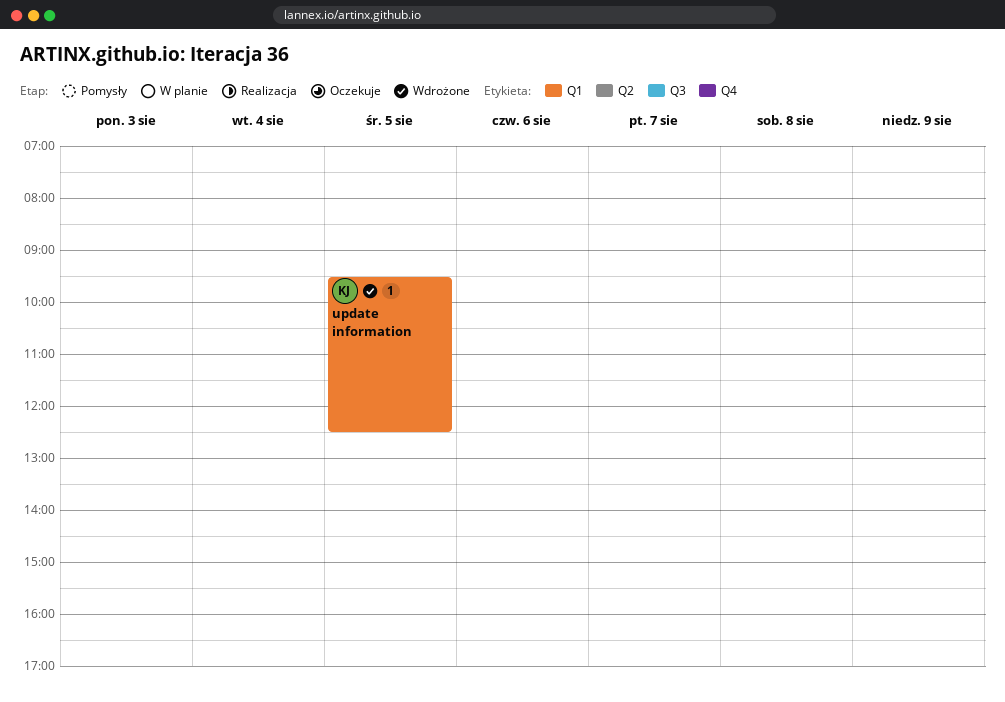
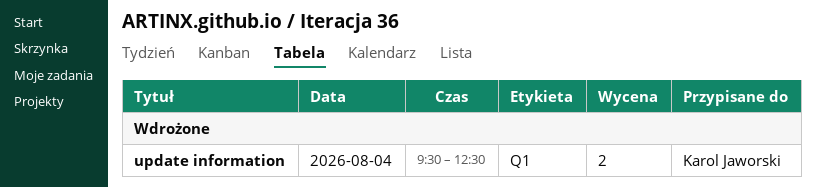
update information, estimate: 1 -> 2
update information, day: Aug 5 -> Aug 4

